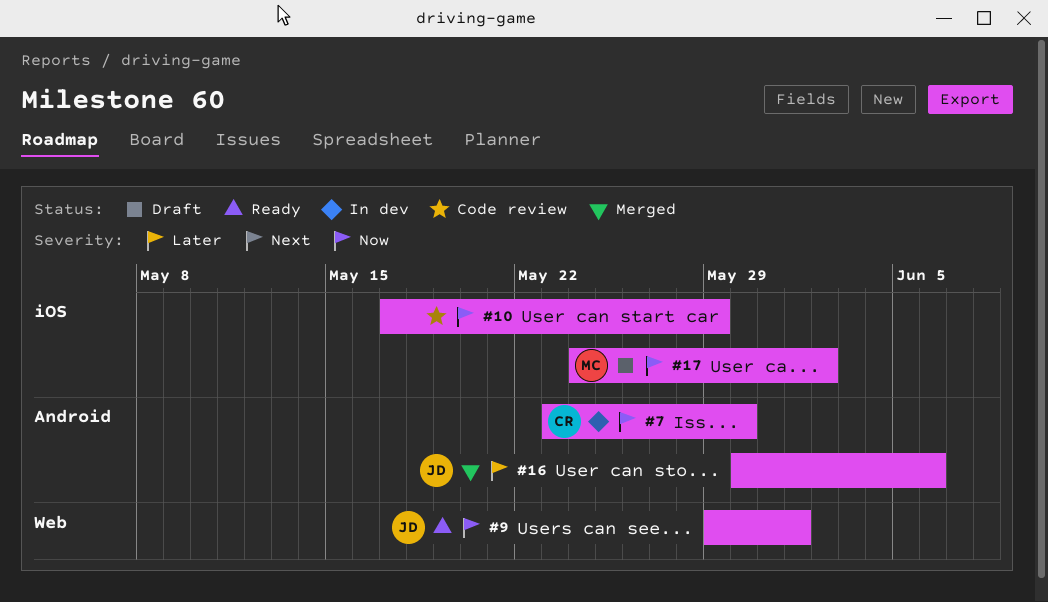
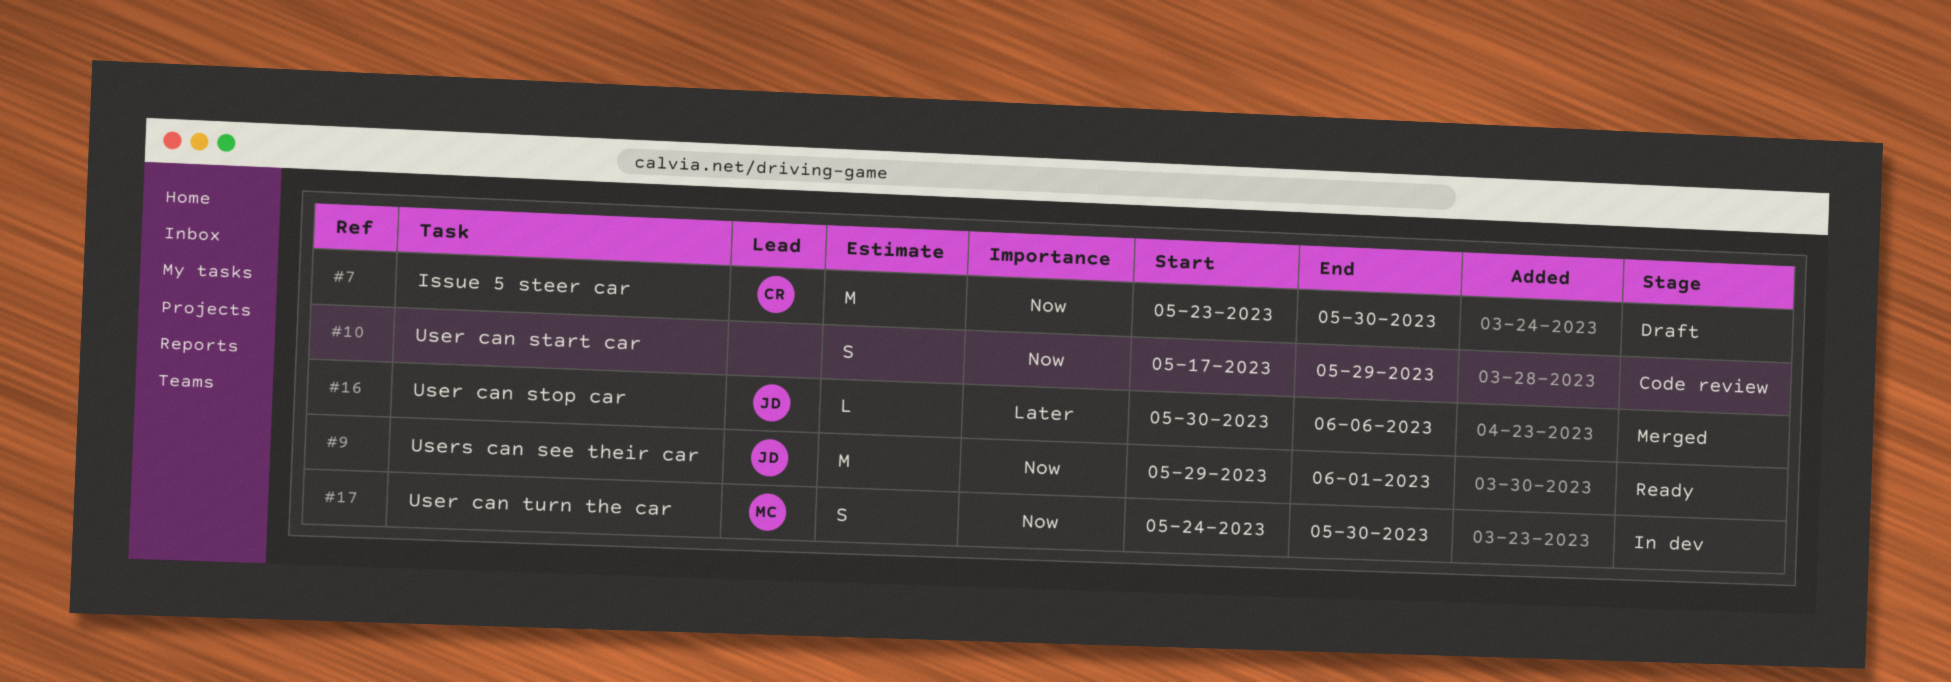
#7, status: In dev -> Draft
#17, status: Draft -> In dev
#17, due: Jun 2 -> May 30

